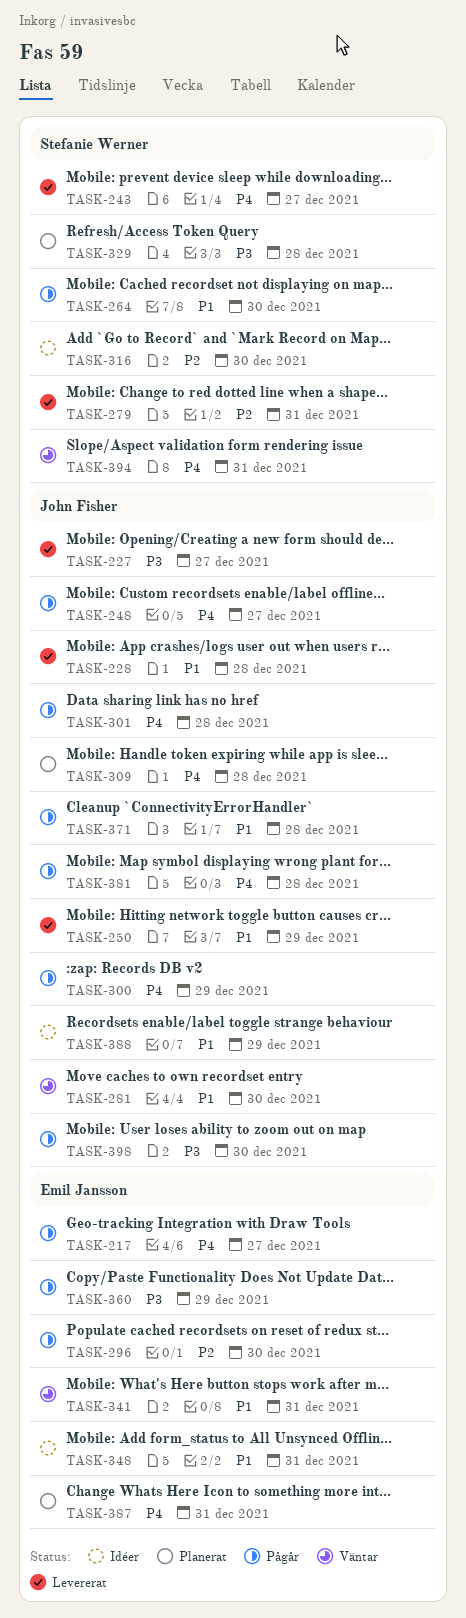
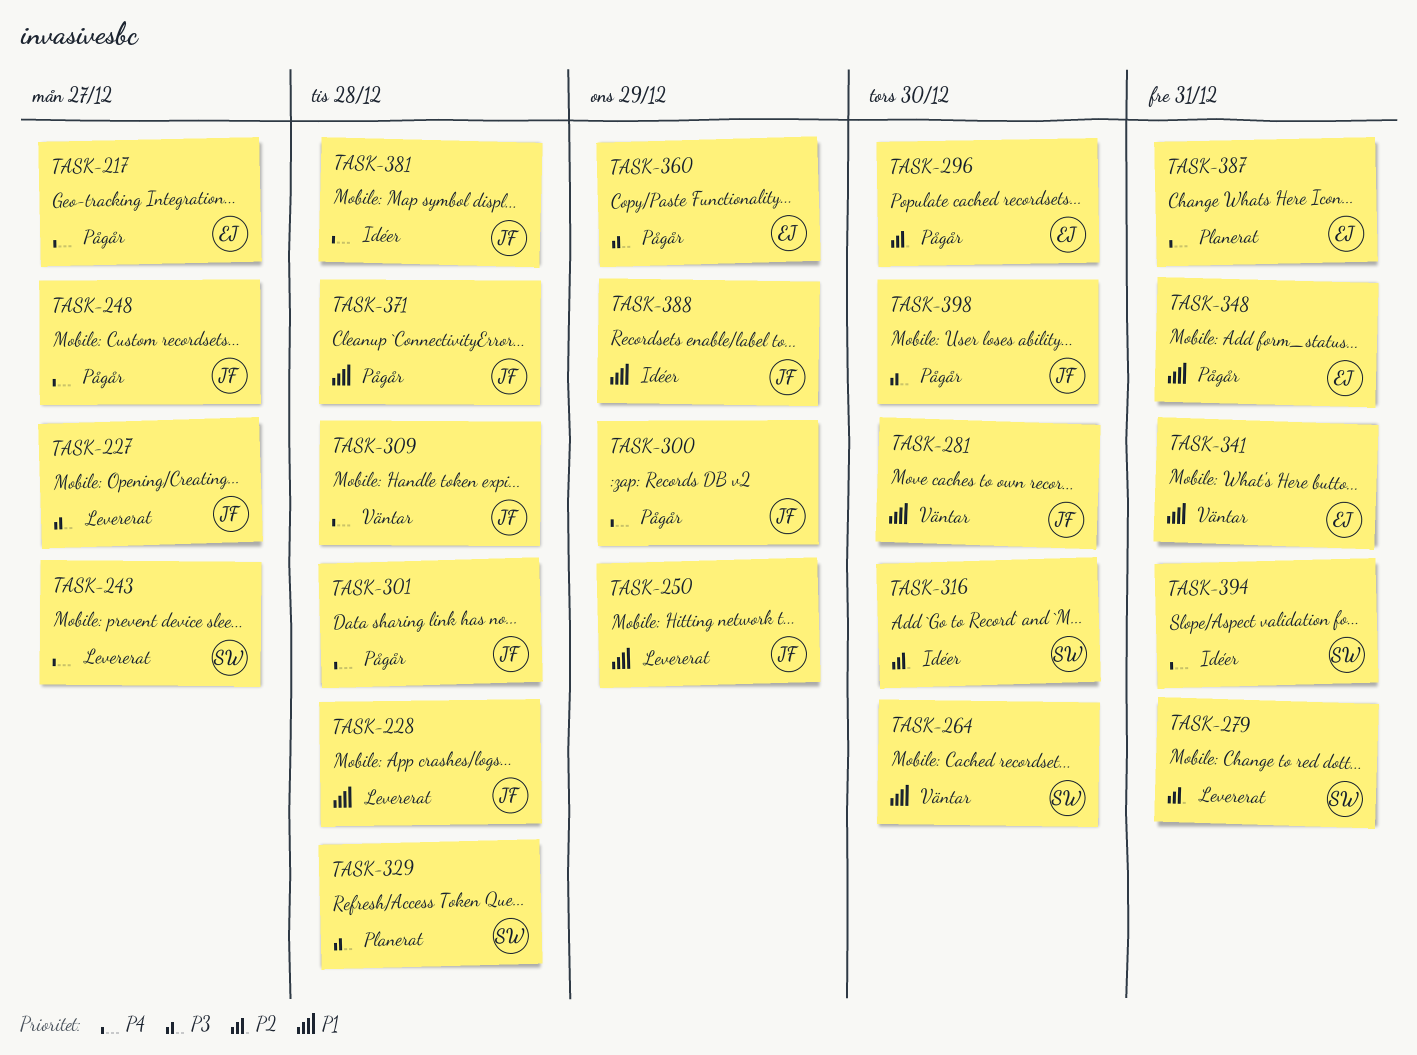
TASK-264, status: Pågår -> Väntar
TASK-309, status: Planerat -> Väntar
TASK-348, status: Idéer -> Pågår
TASK-381, status: Pågår -> Idéer
TASK-394, status: Väntar -> Idéer

